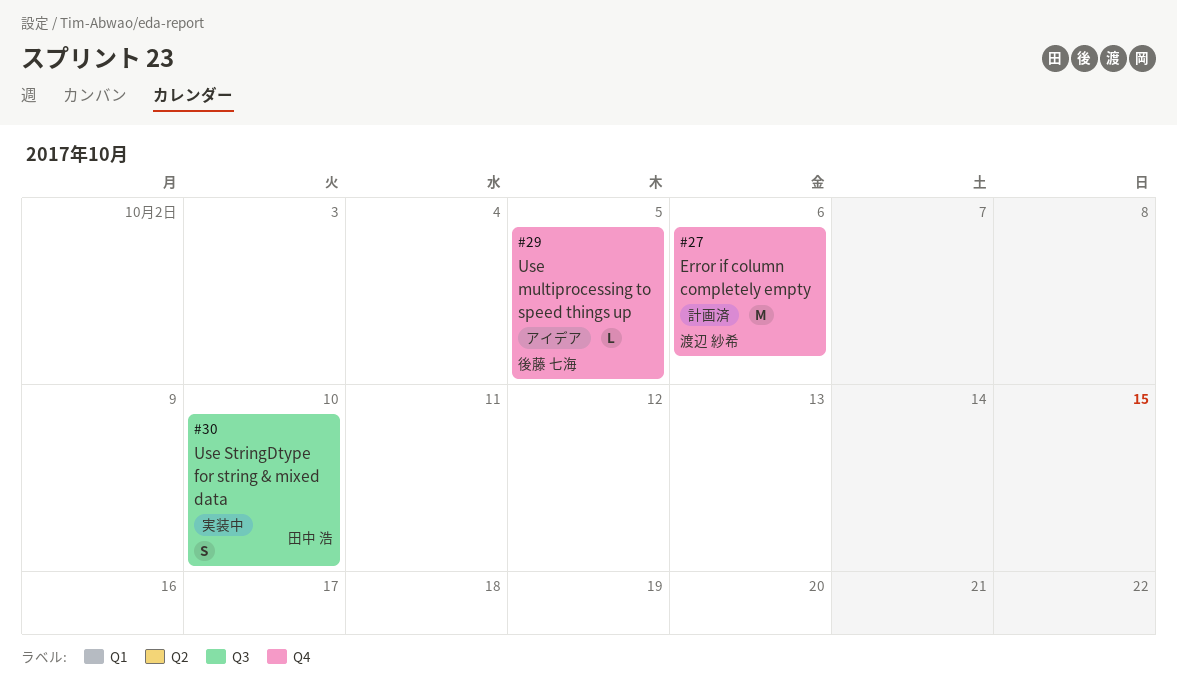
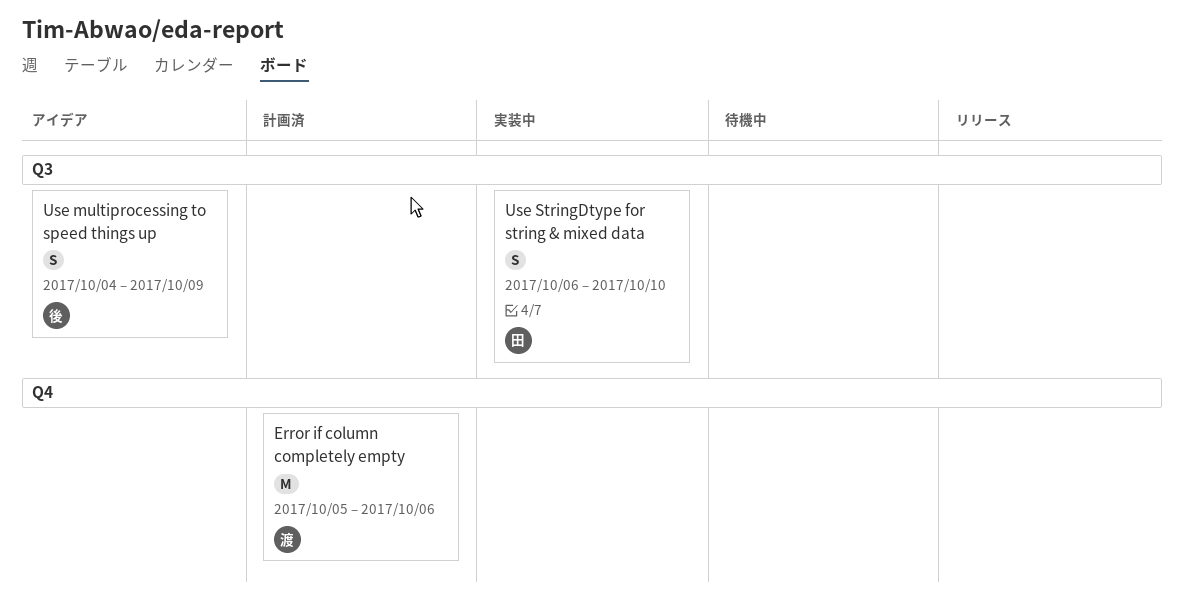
Use multiprocessing to speed things up, label: Q4 -> Q3
Use multiprocessing to speed things up, estimate: L -> S
Use multiprocessing to speed things up, due: Oct 5 -> Oct 9

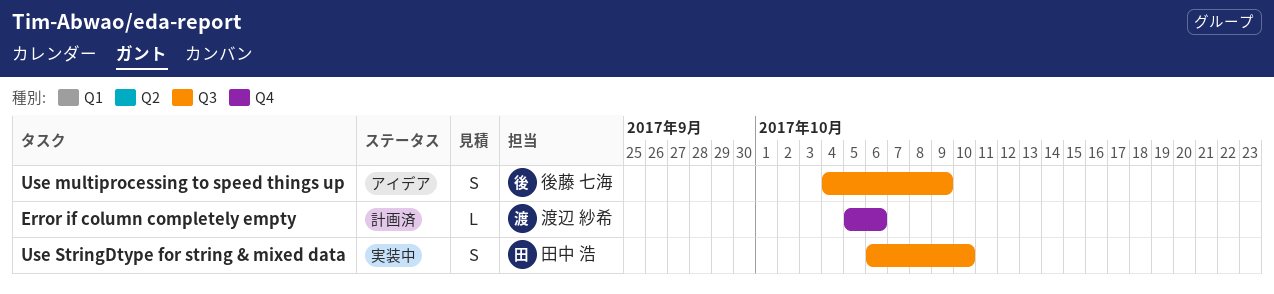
Error if column completely empty, estimate: M -> L

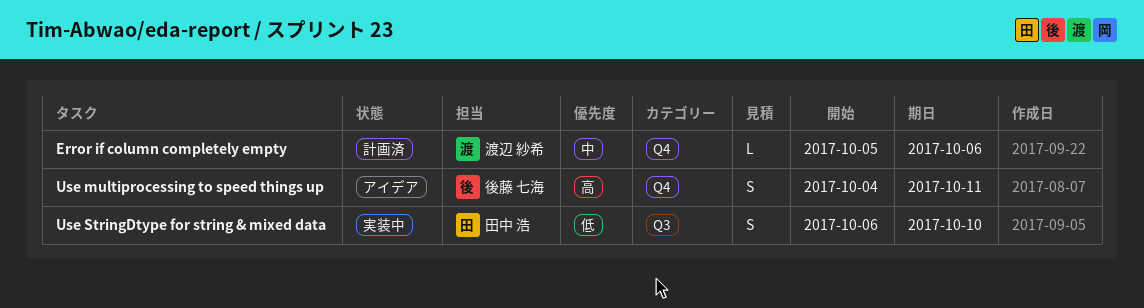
Use multiprocessing to speed things up, label: Q3 -> Q4
Use multiprocessing to speed things up, due: Oct 9 -> Oct 11

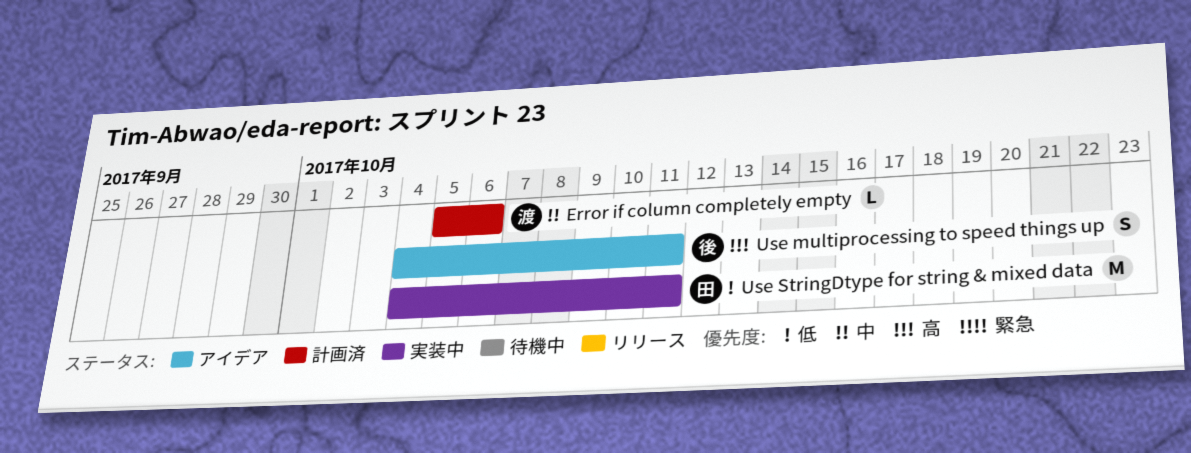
Use StringDtype for string & mixed data, estimate: S -> M
Use StringDtype for string & mixed data, start: Oct 6 -> Oct 4
Use StringDtype for string & mixed data, due: Oct 10 -> Oct 11

